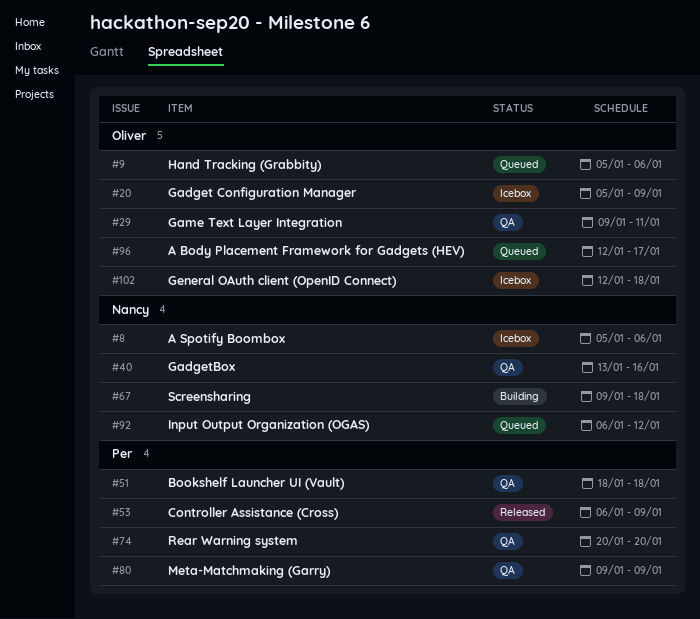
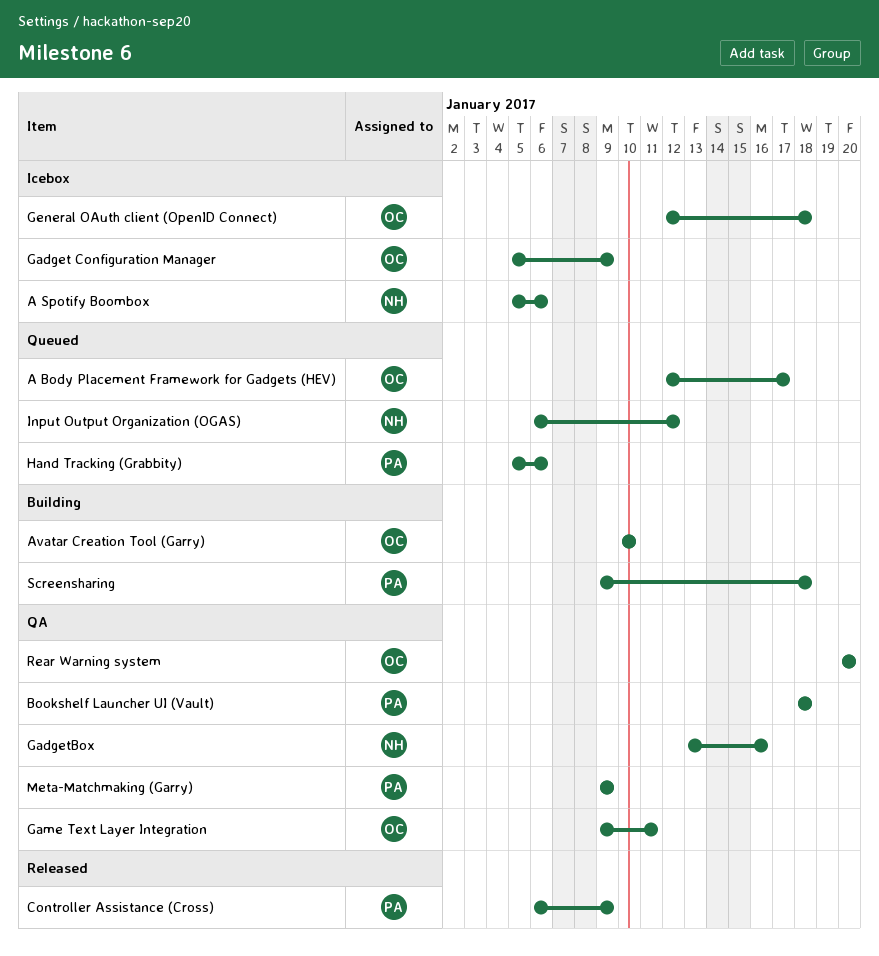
Avatar Creation Tool (Garry): none -> present
Hand Tracking (Grabbity), owner: Oliver -> Per
Rear Warning system, owner: Per -> Oliver
Screensharing, owner: Nancy -> Per

